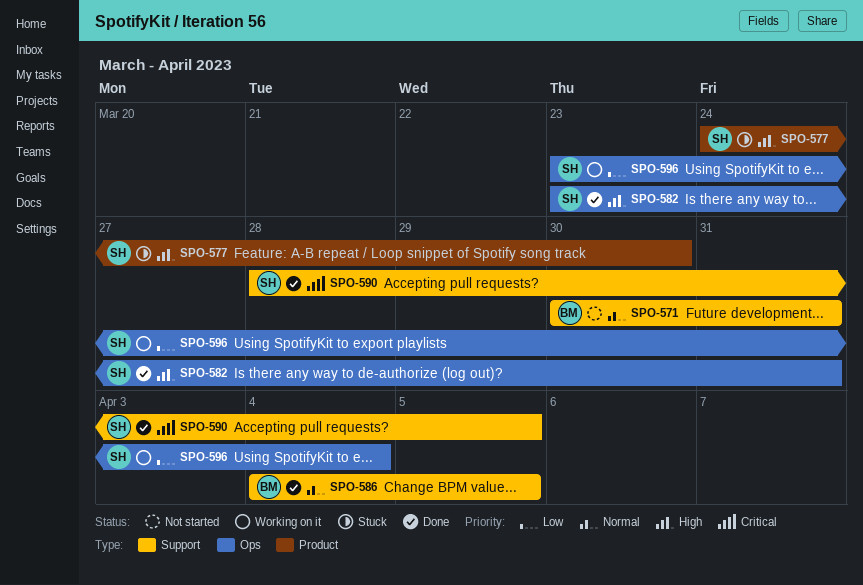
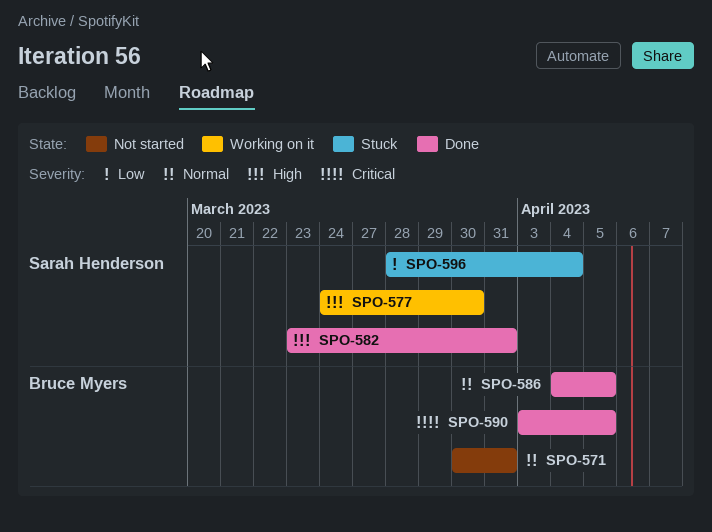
SPO-577, status: Stuck -> Working on it
SPO-590, owner: Sarah Henderson -> Bruce Myers
SPO-590, start: Mar 28 -> Apr 3
SPO-596, status: Working on it -> Stuck
SPO-596, start: Mar 23 -> Mar 28

